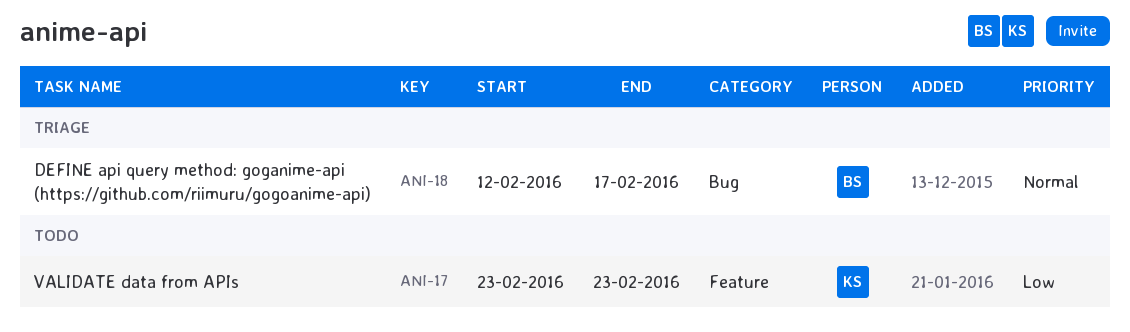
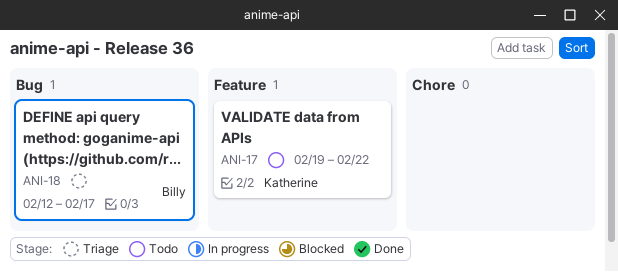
ANI-17, start: Feb 23 -> Feb 19
ANI-17, due: Feb 23 -> Feb 22

